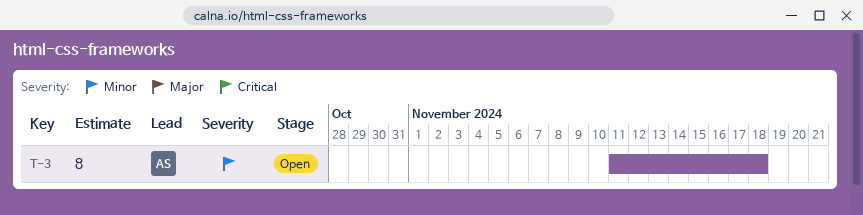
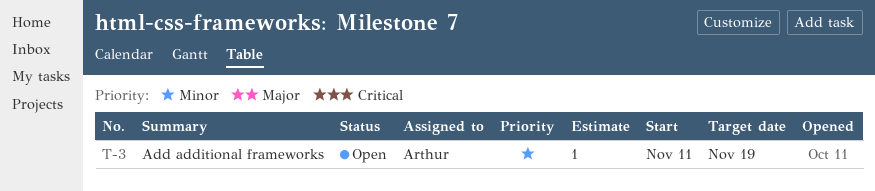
T-3, estimate: 8 -> 1
T-3, due: Nov 18 -> Nov 19

